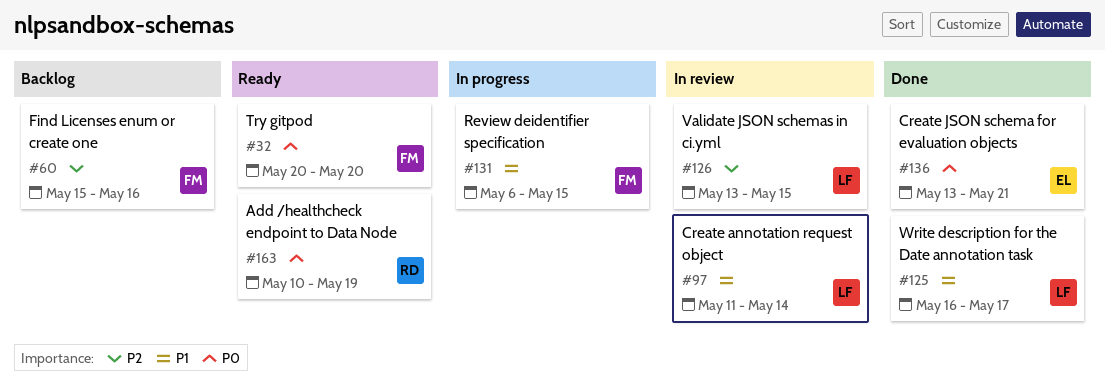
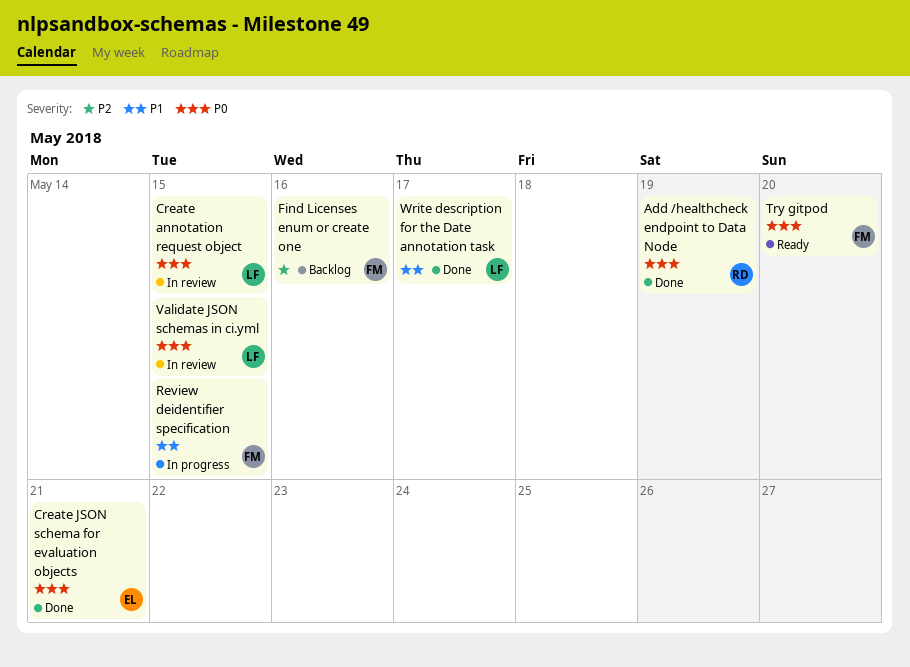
Add /healthcheck endpoint to Data Node, status: Ready -> Done
Create annotation request object, priority: P1 -> P0
Create annotation request object, due: May 14 -> May 15
Validate JSON schemas in ci.yml, priority: P2 -> P0

